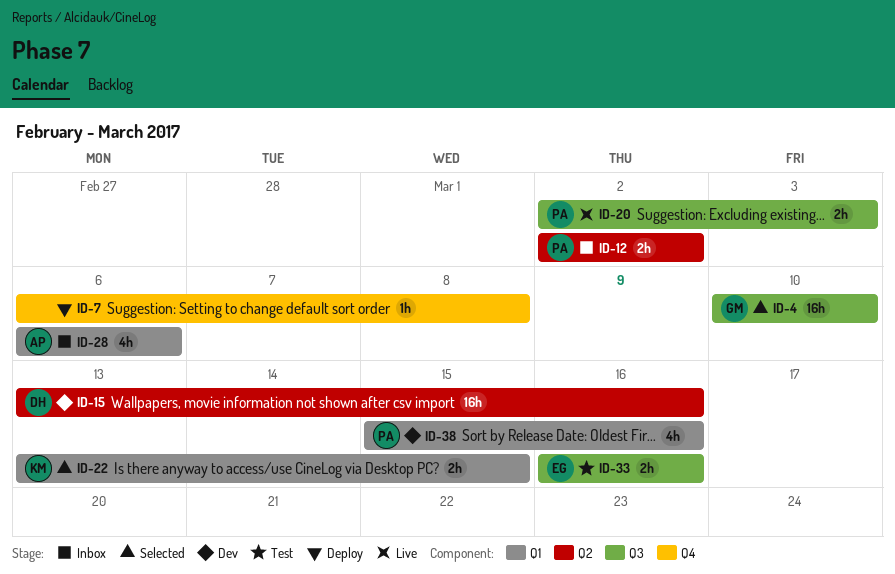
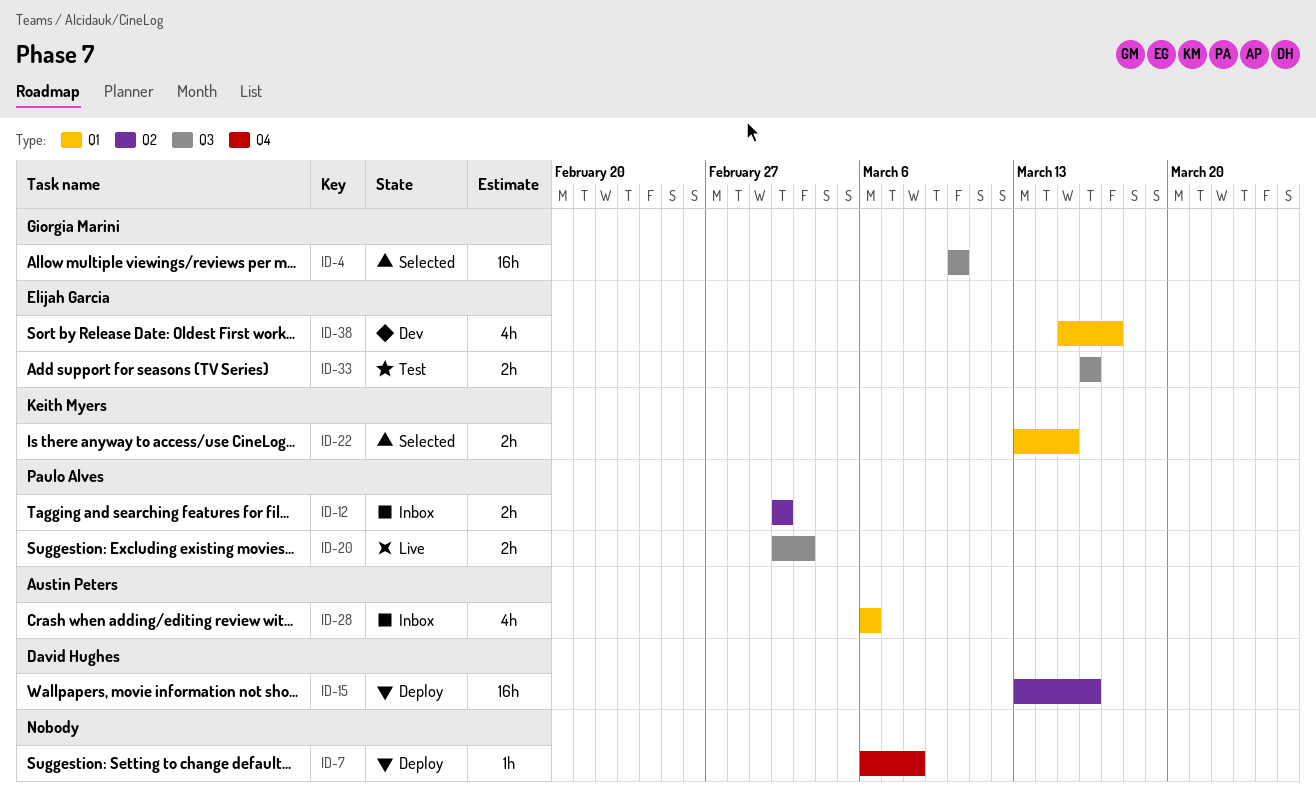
ID-15, status: Dev -> Deploy
ID-38, owner: Paulo Alves -> Elijah Garcia
ID-38, due: Mar 16 -> Mar 17

